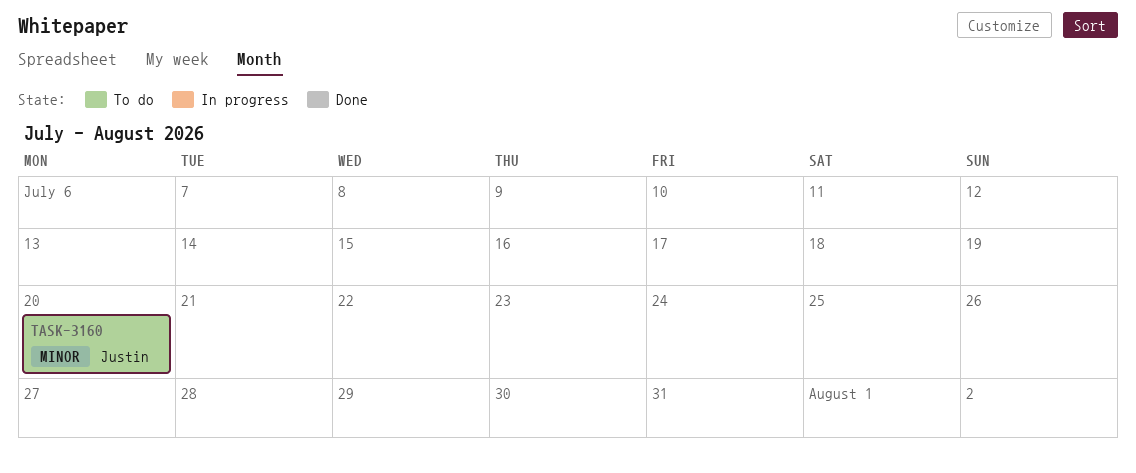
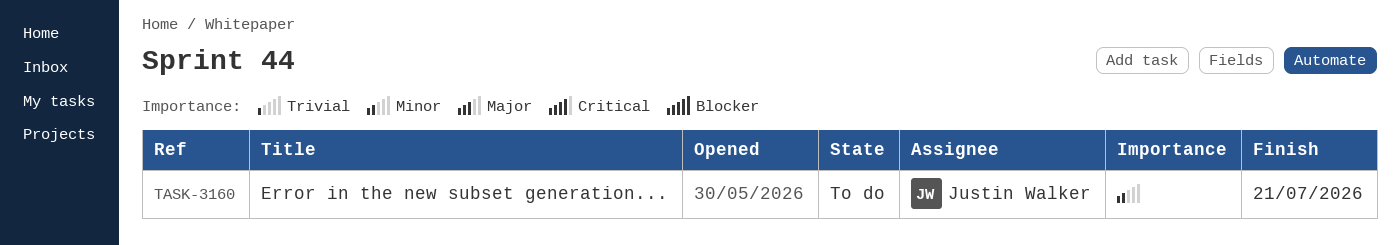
TASK-3160, due: Jul 20 -> Jul 21

